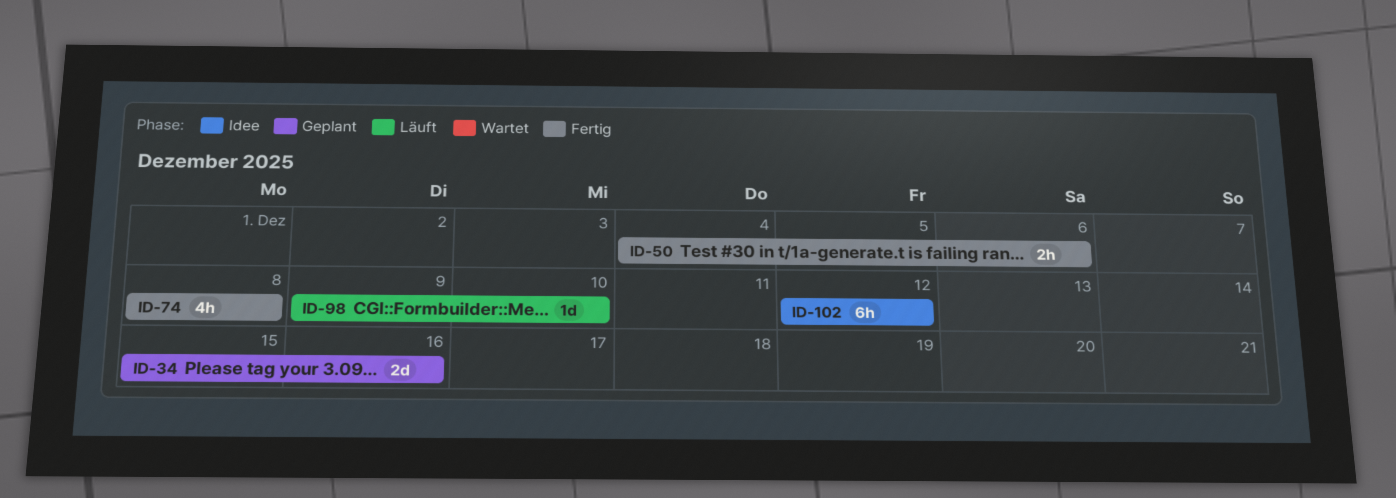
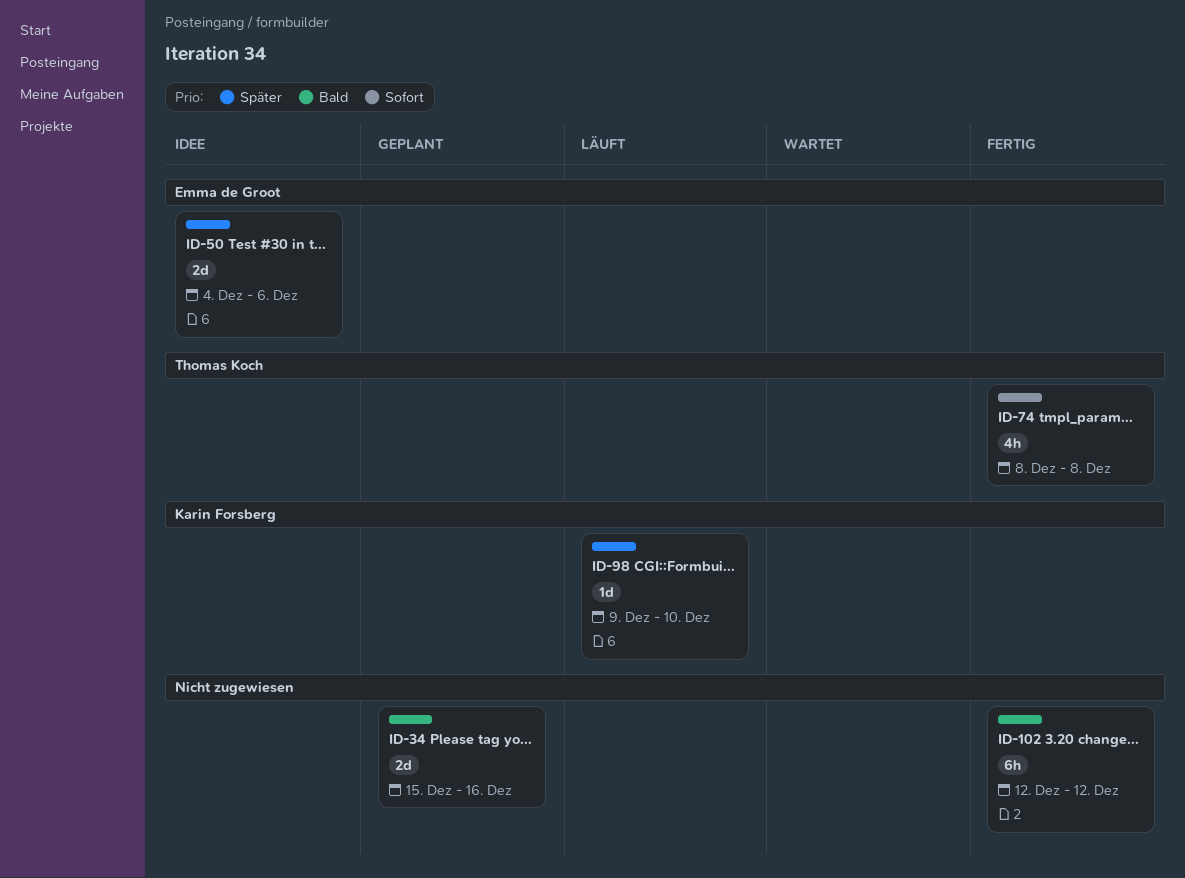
ID-50, status: Fertig -> Idee
ID-50, estimate: 2h -> 2d
ID-102, status: Idee -> Fertig

